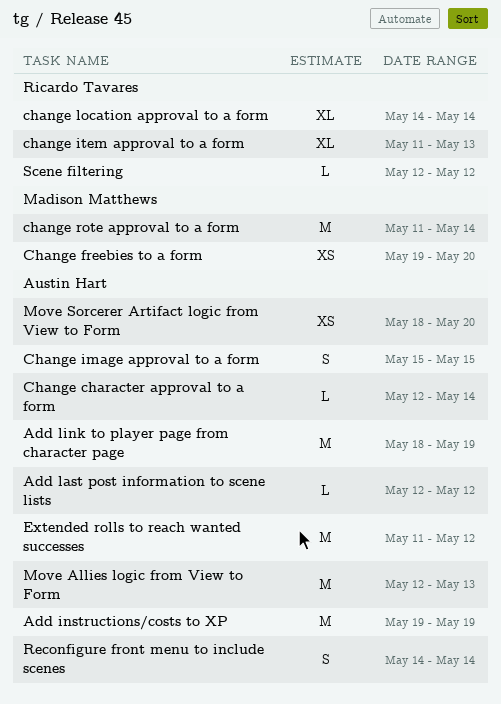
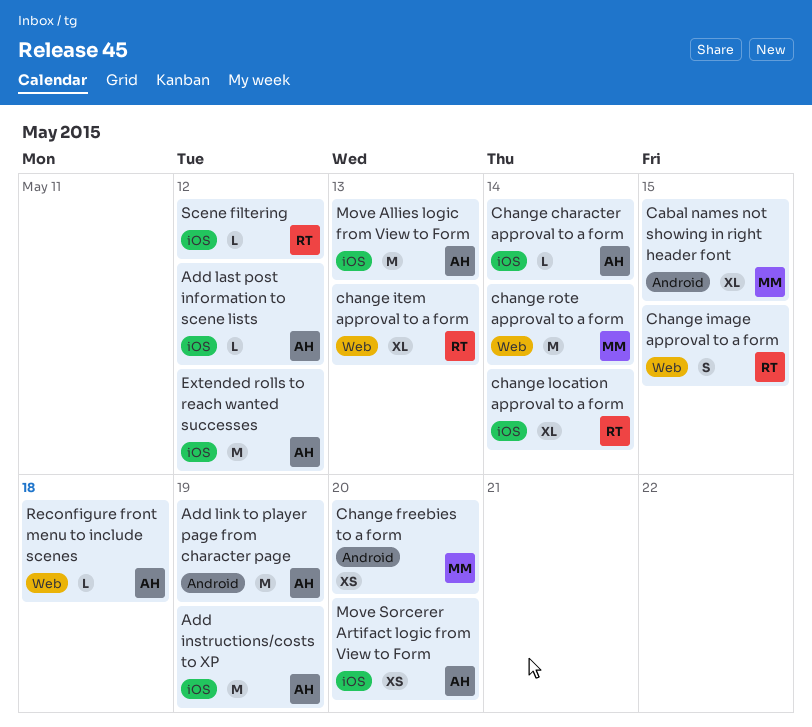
Cabal names not showing in right header font: none -> present
Change image approval to a form, owner: Austin Hart -> Ricardo Tavares
Reconfigure front menu to include scenes, estimate: S -> L
Reconfigure front menu to include scenes, due: May 14 -> May 18

